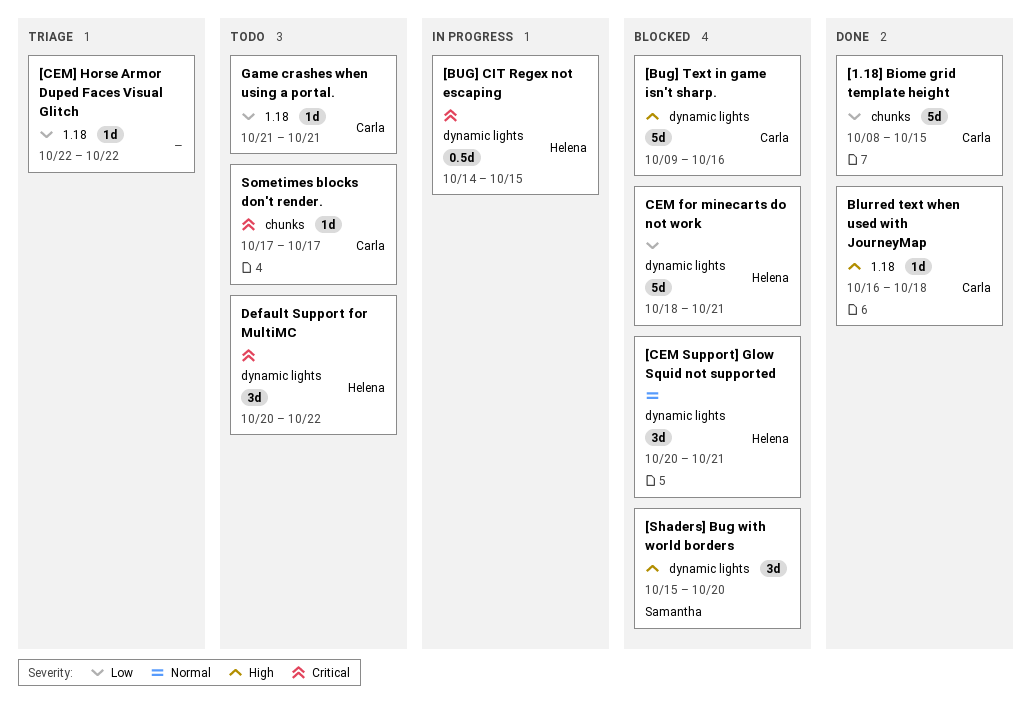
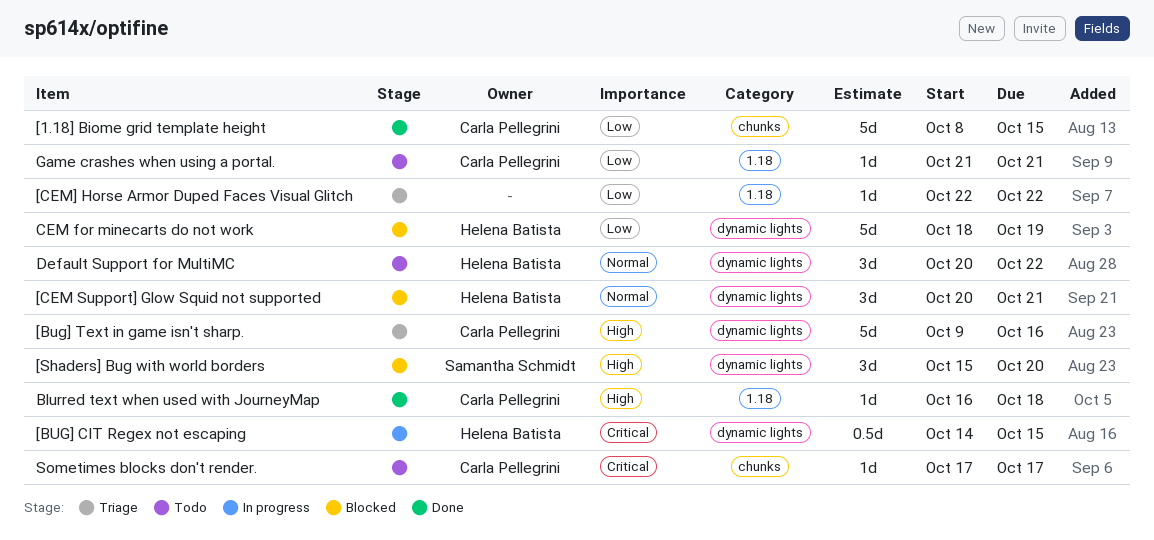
[Bug] Text in game isn't sharp., status: Blocked -> Triage
CEM for minecarts do not work, due: Oct 21 -> Oct 19
Default Support for MultiMC, priority: Critical -> Normal

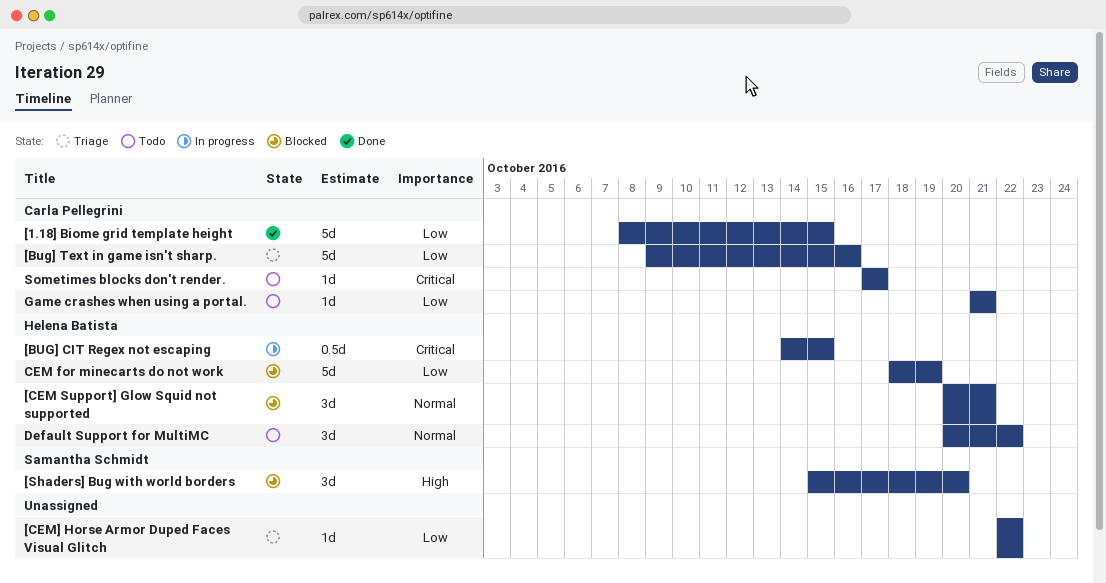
[Bug] Text in game isn't sharp., priority: High -> Low
Blurred text when used with JourneyMap: present -> none

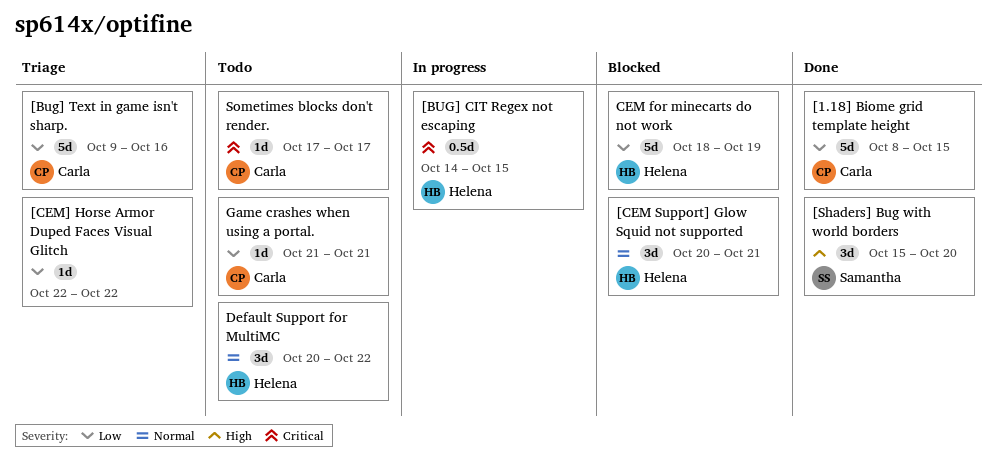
[Shaders] Bug with world borders, status: Blocked -> Done

